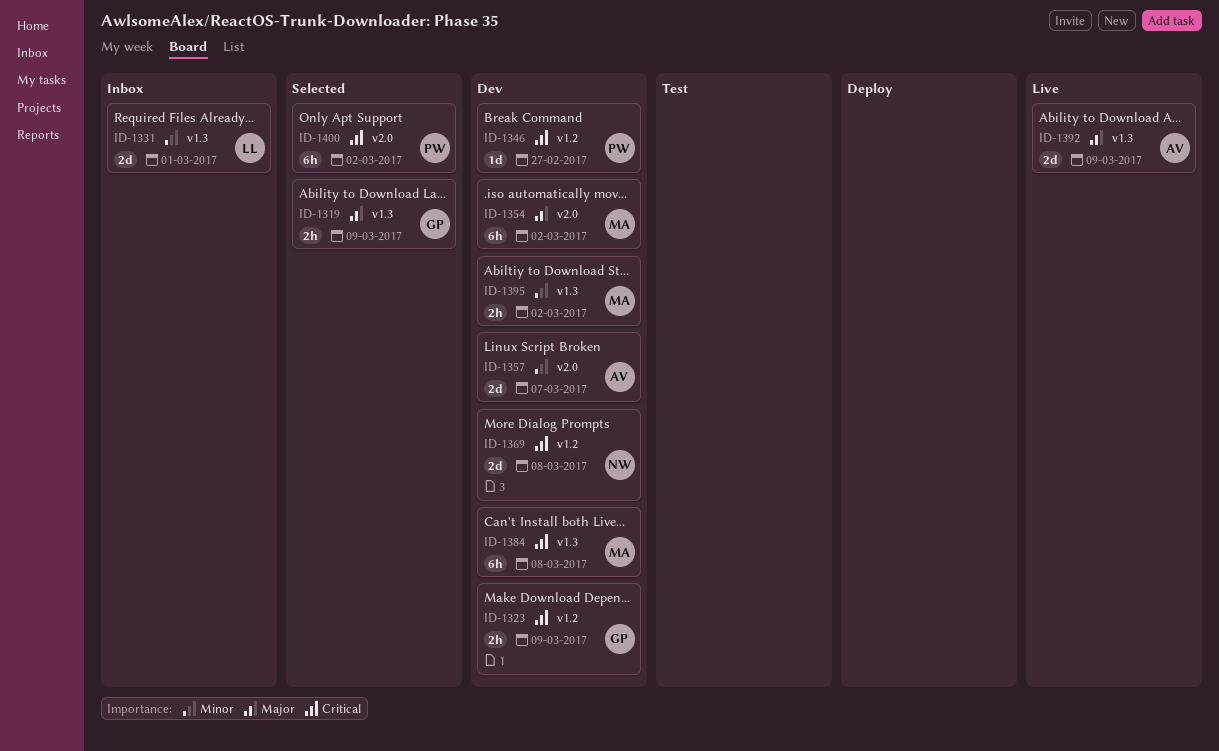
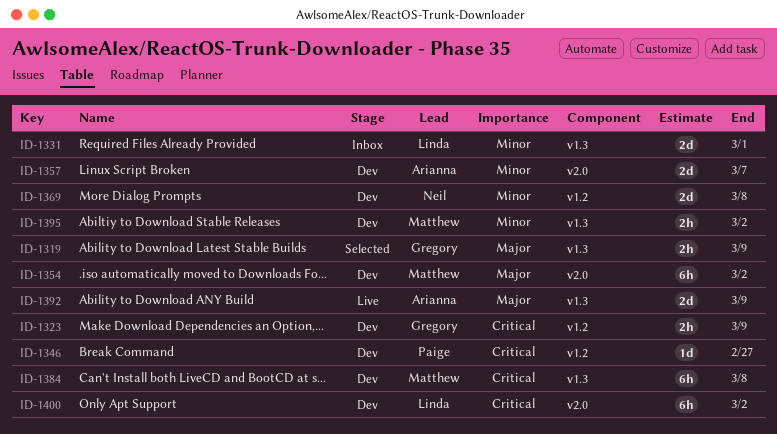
ID-1369, priority: Critical -> Minor
ID-1400, status: Selected -> Dev
ID-1400, owner: Paige -> Linda

